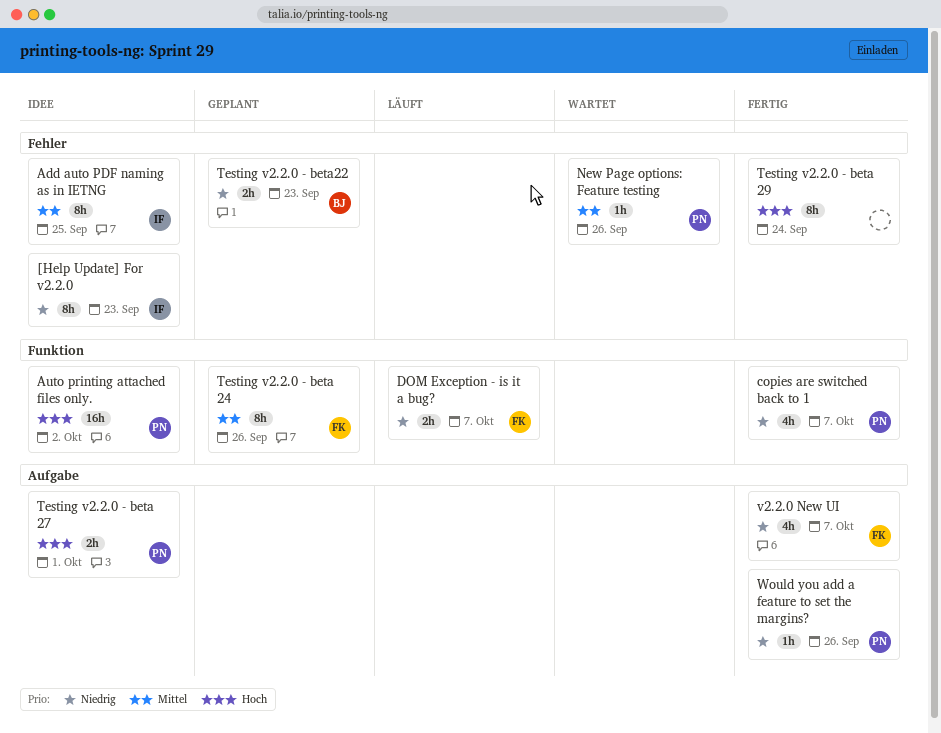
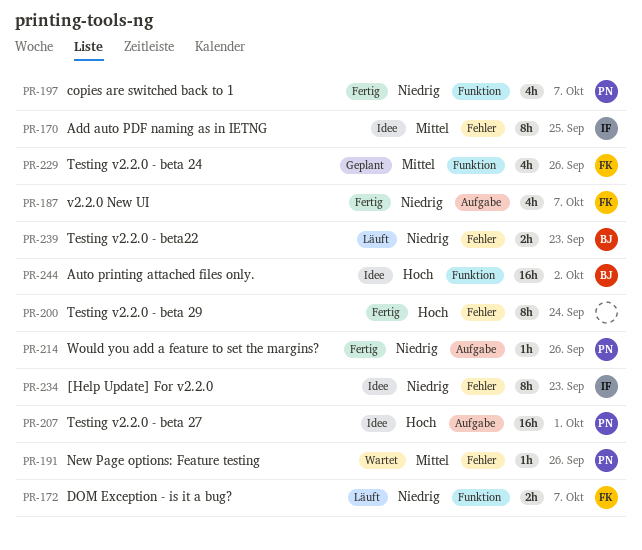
Auto printing attached files only., owner: PN -> BJ
Testing v2.2.0 - beta 24, estimate: 8h -> 4h
Testing v2.2.0 - beta 27, estimate: 2h -> 16h
Testing v2.2.0 - beta22, status: Geplant -> Läuft

